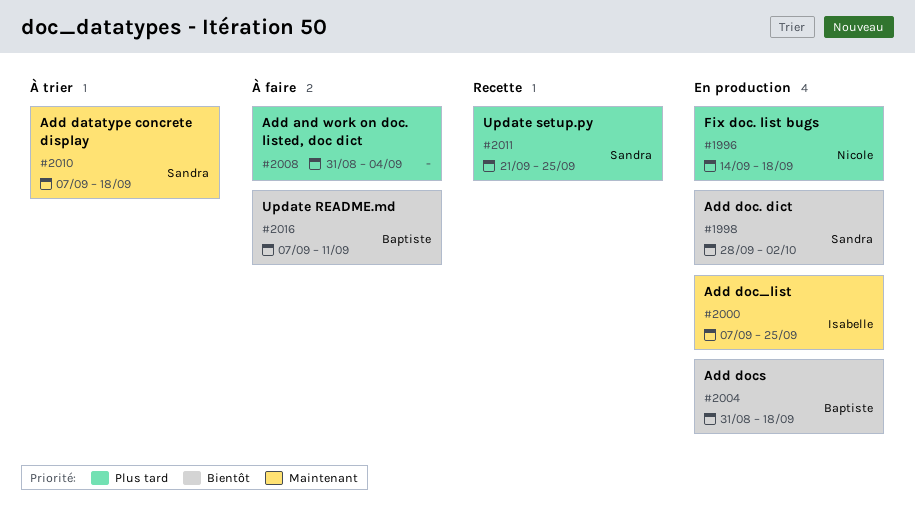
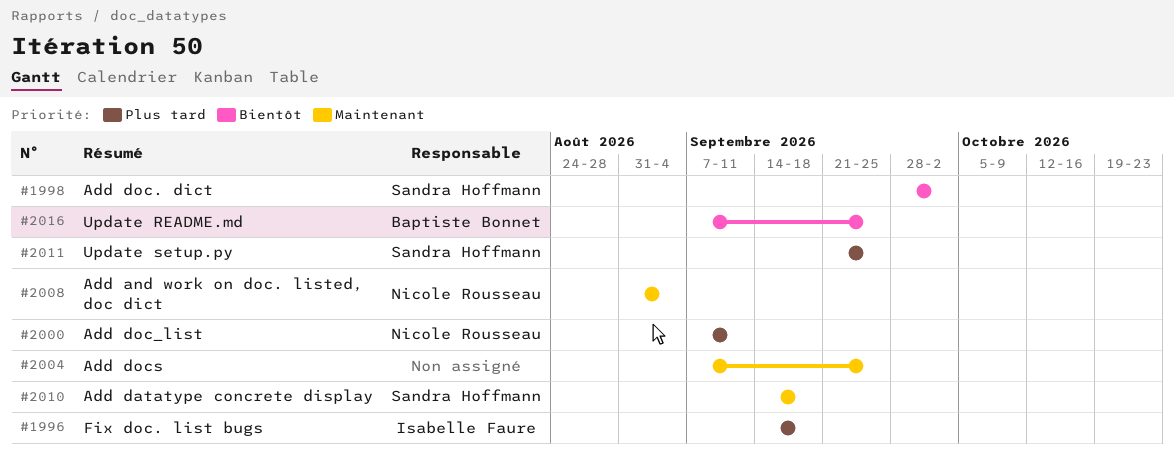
#1996, owner: Nicole Rousseau -> Isabelle Faure
#2000, owner: Isabelle Faure -> Nicole Rousseau
#2000, priority: Maintenant -> Plus tard
#2000, due: Sep 25 -> Sep 11
#2004, owner: Baptiste Bonnet -> none
#2004, priority: Bientôt -> Maintenant
#2004, start: Aug 31 -> Sep 7
#2004, due: Sep 18 -> Sep 25
#2008, owner: none -> Nicole Rousseau
#2008, priority: Plus tard -> Maintenant
#2010, start: Sep 7 -> Sep 14
#2016, due: Sep 11 -> Sep 25

